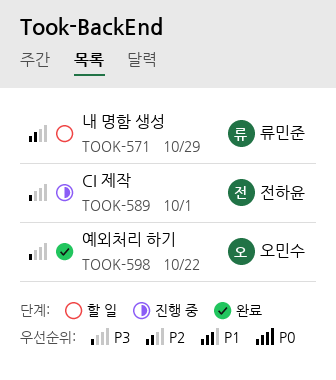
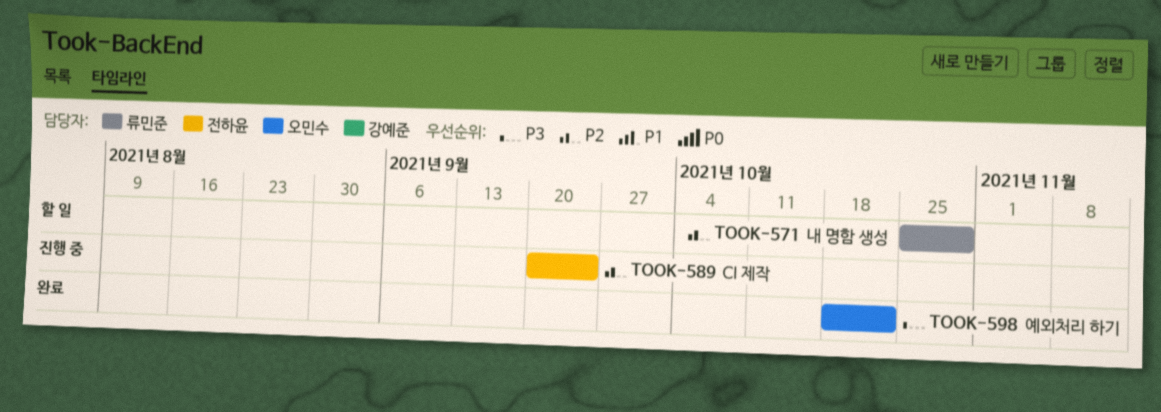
TOOK-589, priority: P3 -> P2
TOOK-589, due: Oct 1 -> Sep 24

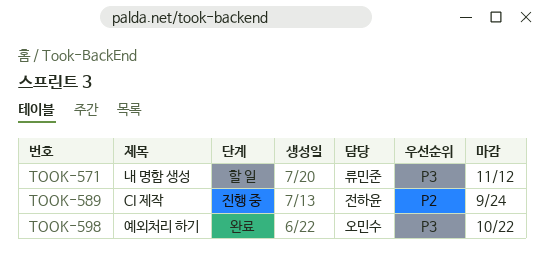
TOOK-571, priority: P2 -> P3
TOOK-571, due: Oct 29 -> Nov 12

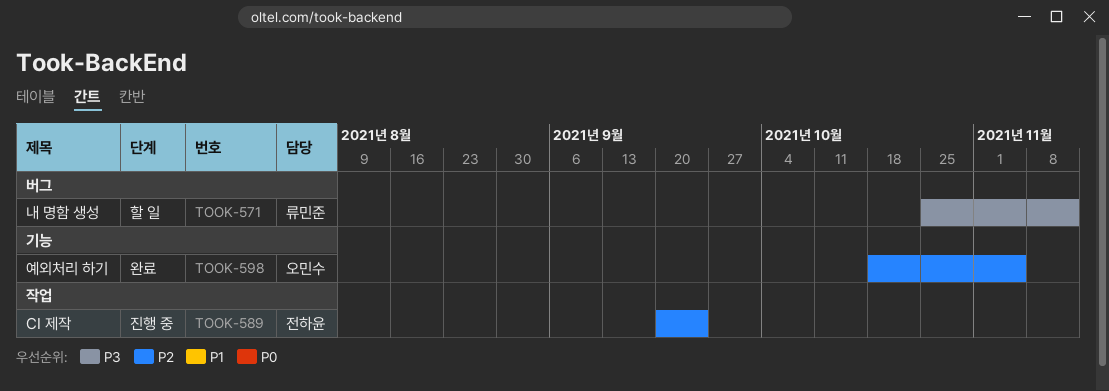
TOOK-598, priority: P3 -> P2
TOOK-598, due: Oct 22 -> Nov 5

